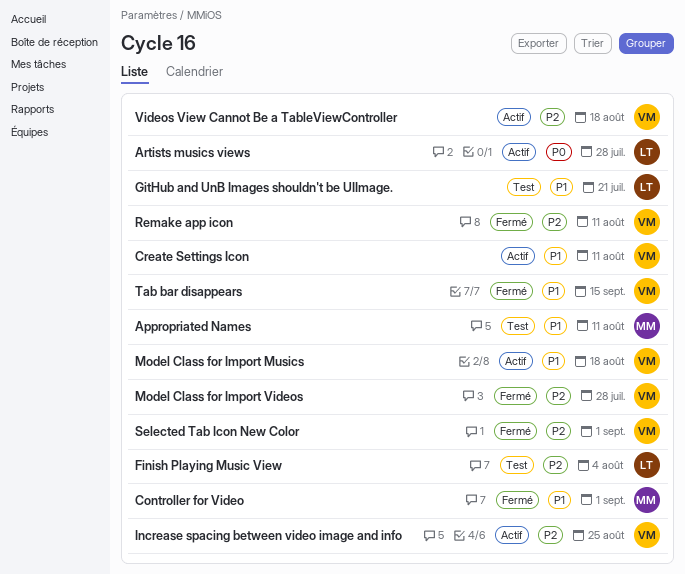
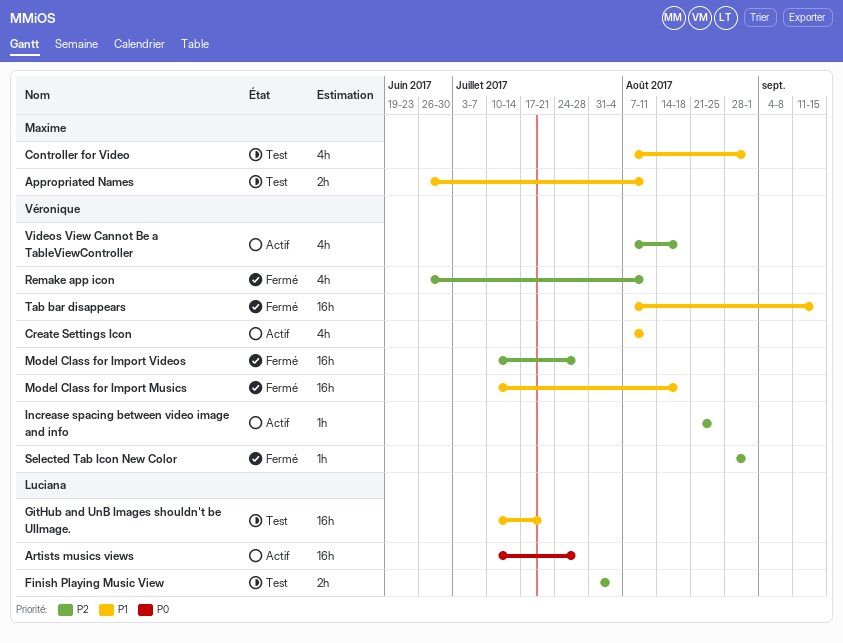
Controller for Video, status: Fermé -> Test
Model Class for Import Musics, status: Actif -> Fermé

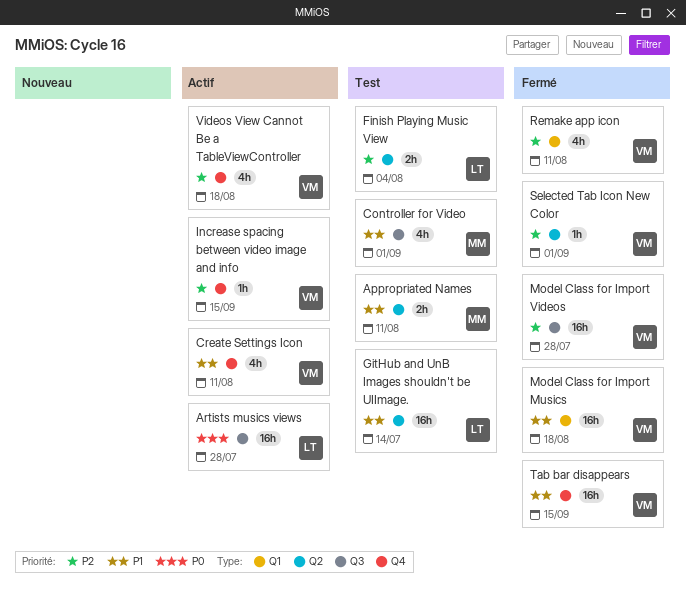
GitHub and UnB Images shouldn't be UIImage., due: Jul 21 -> Jul 14
Increase spacing between video image and info, due: Aug 25 -> Sep 15

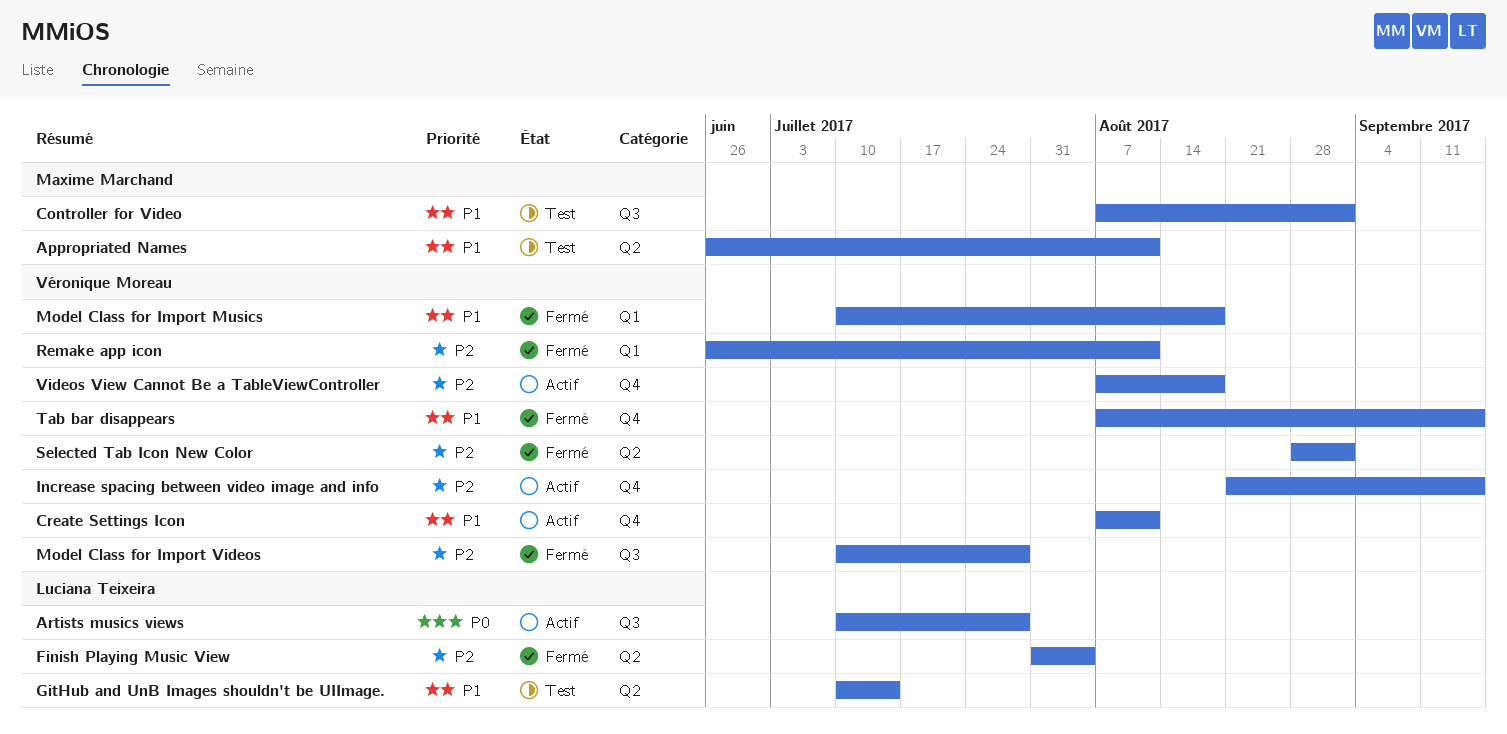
Finish Playing Music View, status: Test -> Fermé

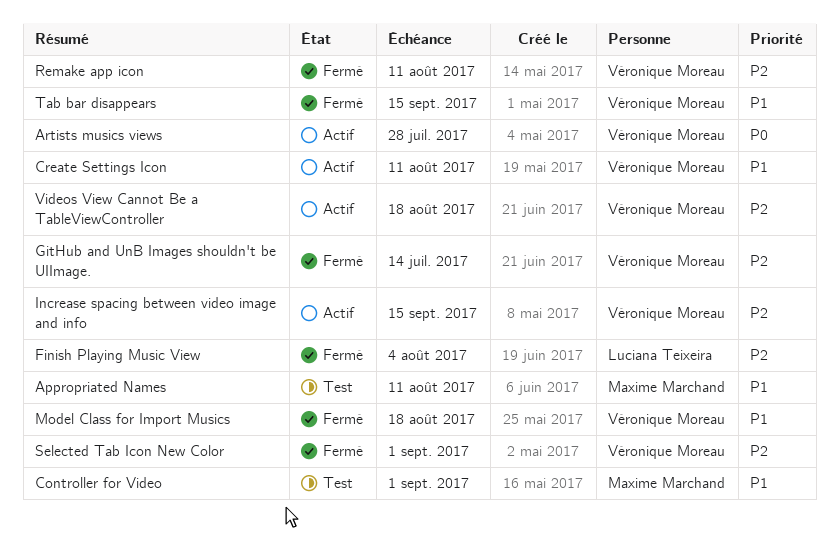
Artists musics views, owner: Luciana Teixeira -> Véronique Moreau
GitHub and UnB Images shouldn't be UIImage., status: Test -> Fermé
GitHub and UnB Images shouldn't be UIImage., owner: Luciana Teixeira -> Véronique Moreau
GitHub and UnB Images shouldn't be UIImage., priority: P1 -> P2
Model Class for Import Videos: present -> none

